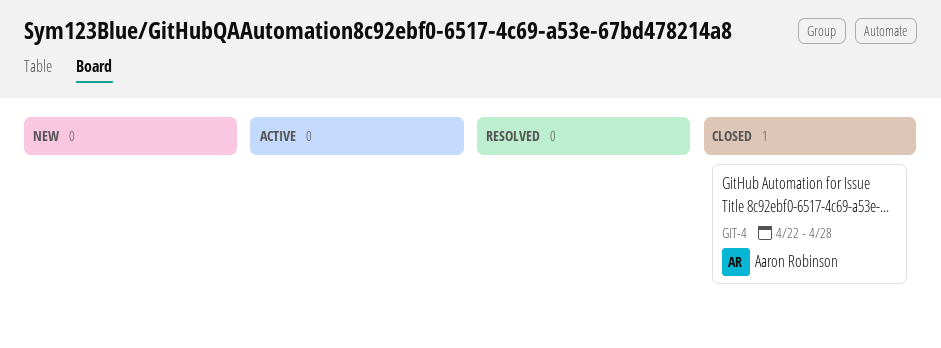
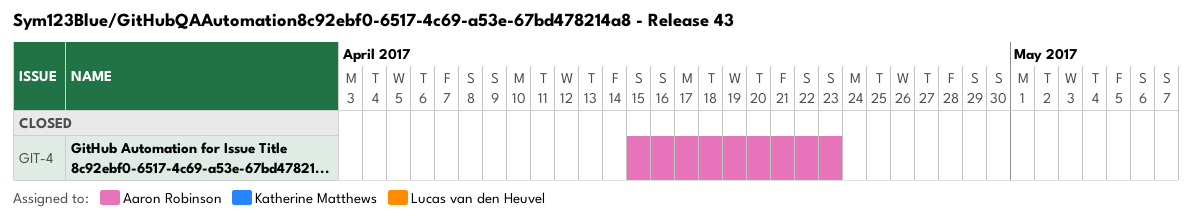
GIT-4, start: Apr 22 -> Apr 15
GIT-4, due: Apr 28 -> Apr 23

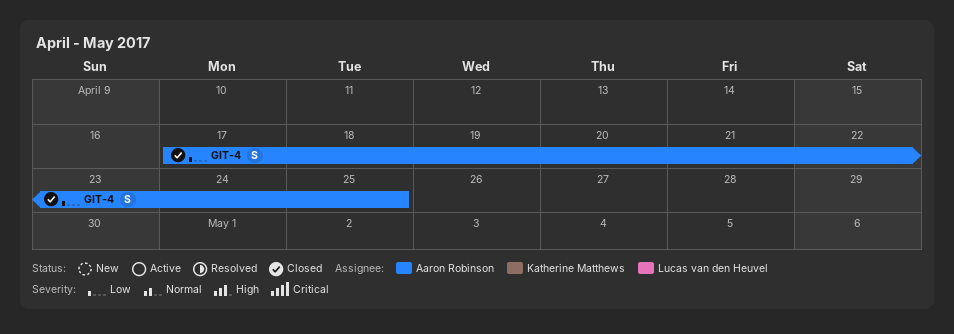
GIT-4, start: Apr 15 -> Apr 17
GIT-4, due: Apr 23 -> Apr 25

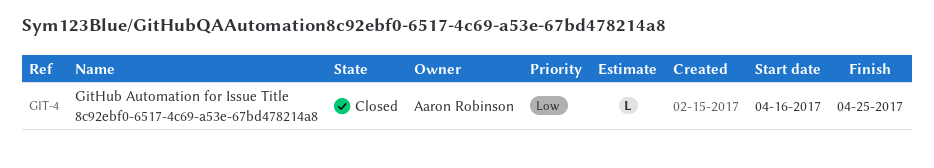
GIT-4, estimate: S -> L
GIT-4, start: Apr 17 -> Apr 16

